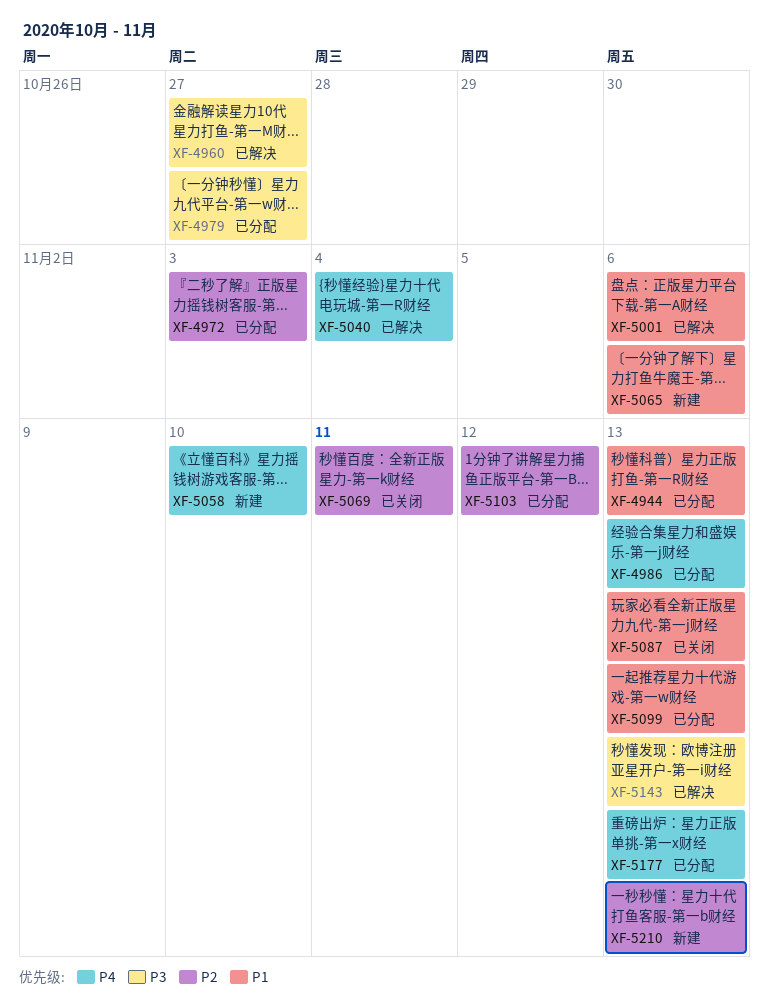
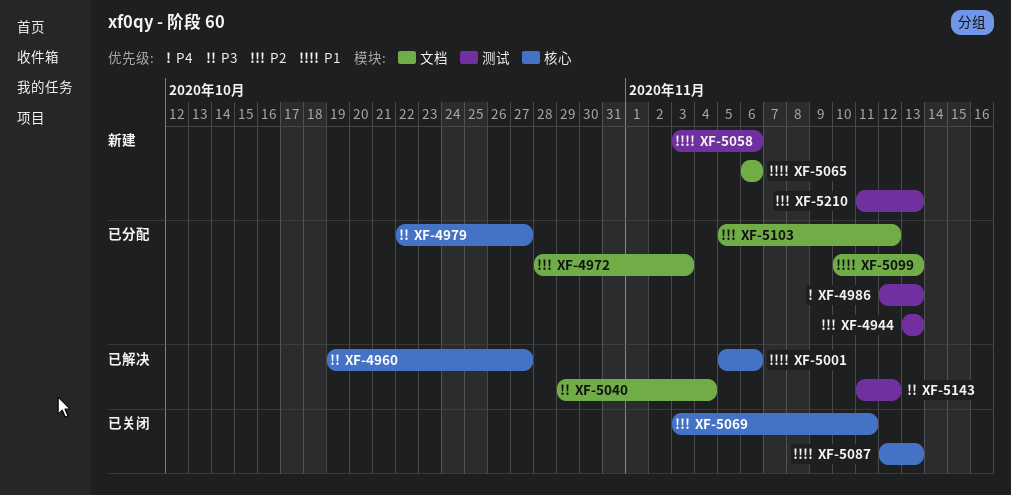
XF-4944, priority: P1 -> P2
XF-5040, priority: P4 -> P3
XF-5058, priority: P4 -> P1
XF-5058, due: Nov 10 -> Nov 6
XF-5143, due: Nov 13 -> Nov 12
XF-5177: present -> none

